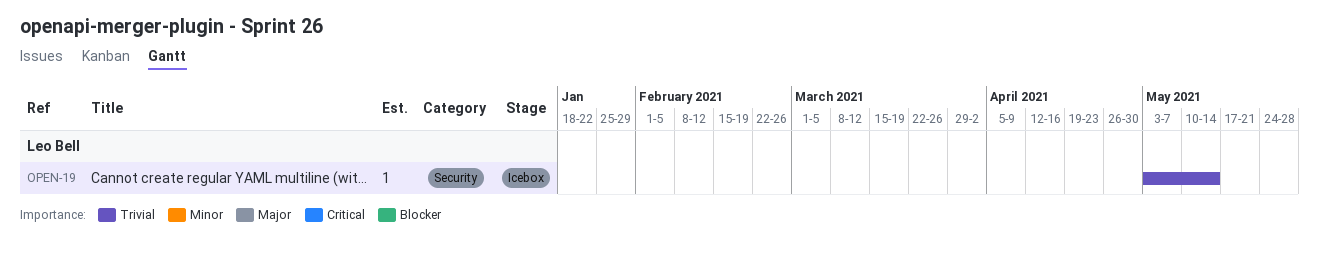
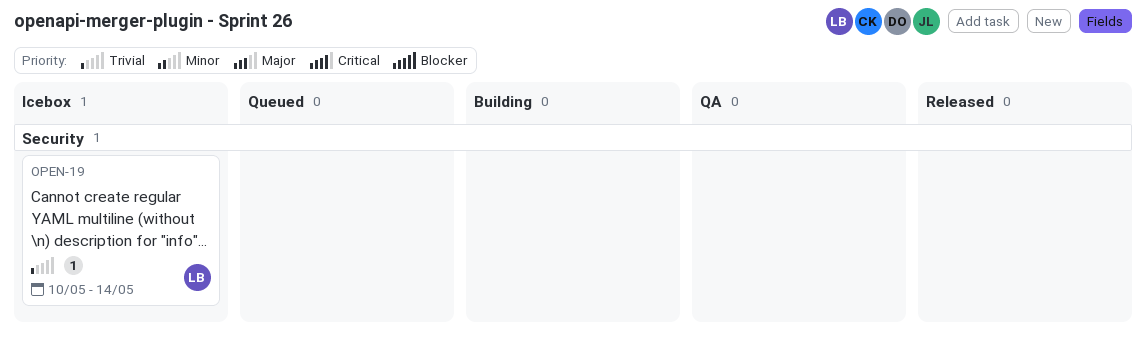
OPEN-19, start: May 3 -> May 10

